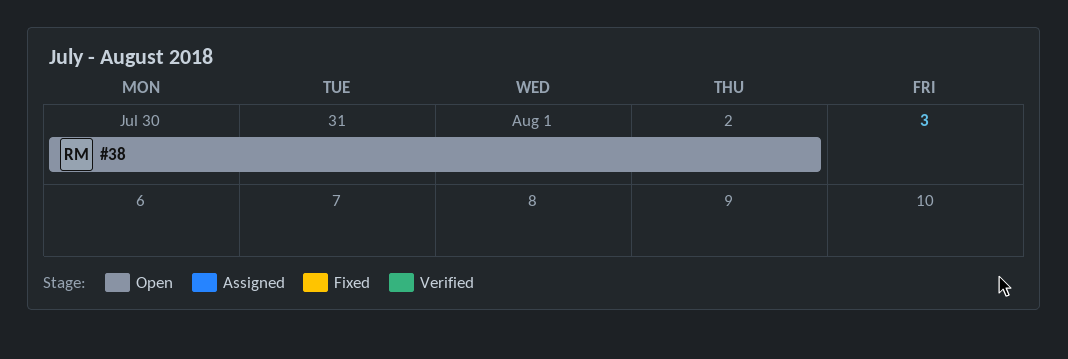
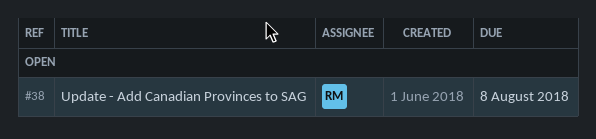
#38, due: Aug 2 -> Aug 8

